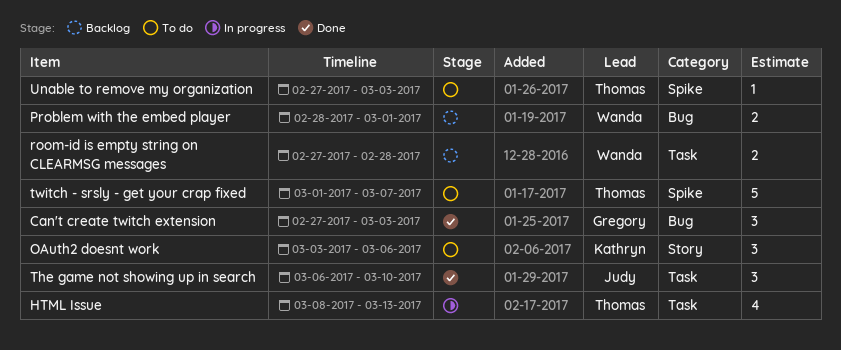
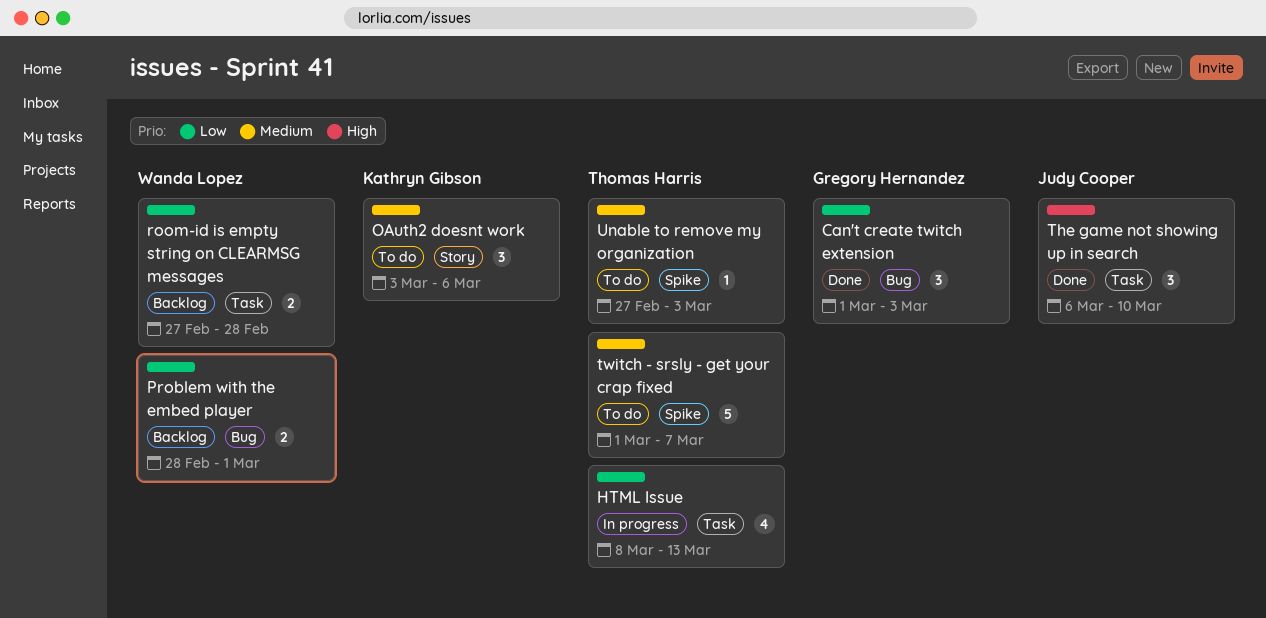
Can't create twitch extension, start: Feb 27 -> Mar 1

